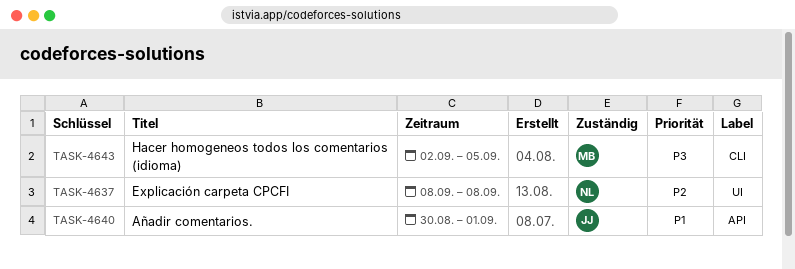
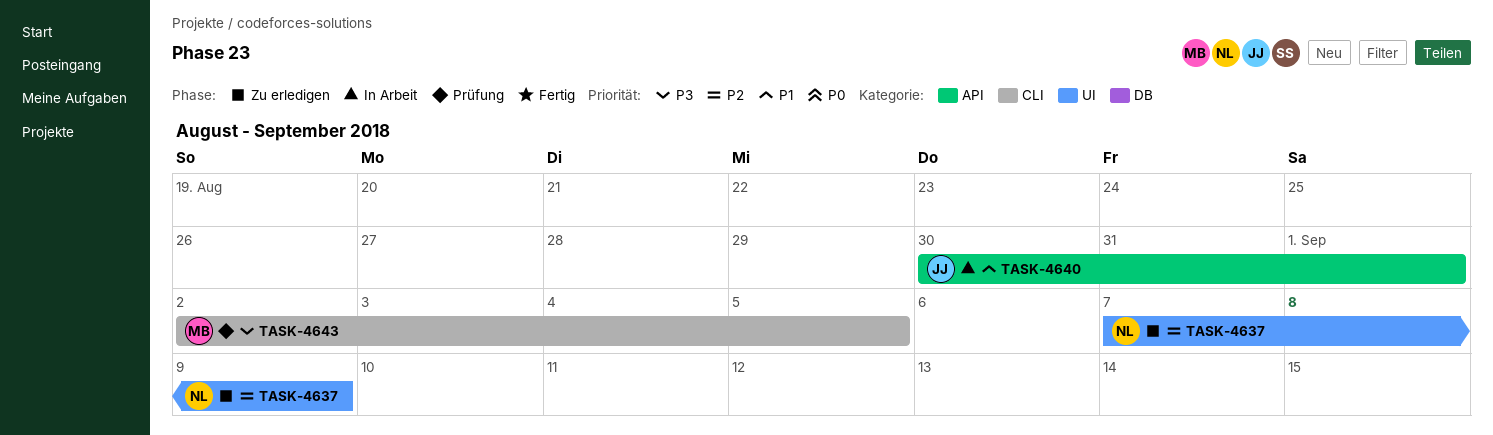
TASK-4637, start: Sep 8 -> Sep 7
TASK-4637, due: Sep 8 -> Sep 9

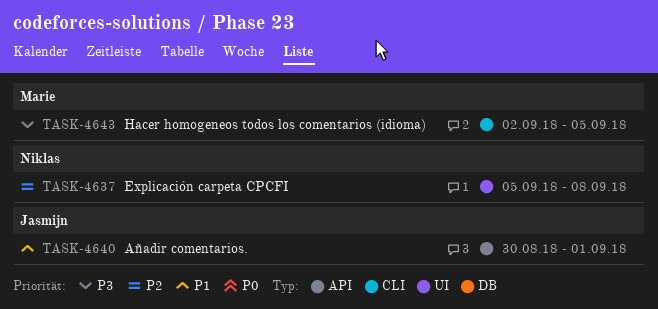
TASK-4637, start: Sep 7 -> Sep 5
TASK-4637, due: Sep 9 -> Sep 8

